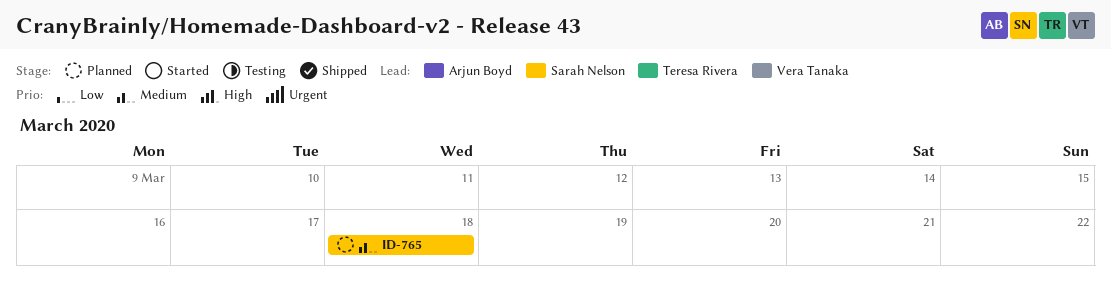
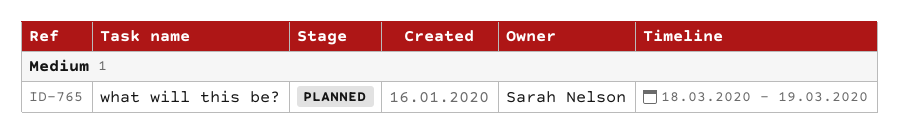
ID-765, due: Mar 18 -> Mar 19

